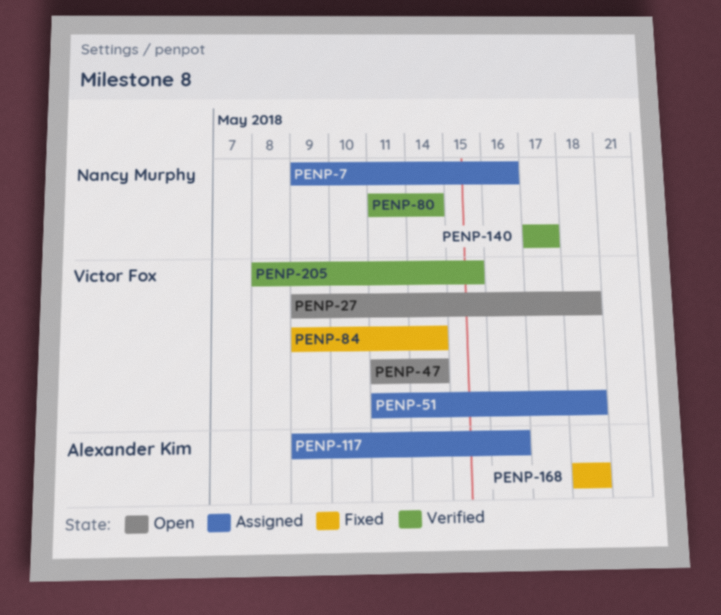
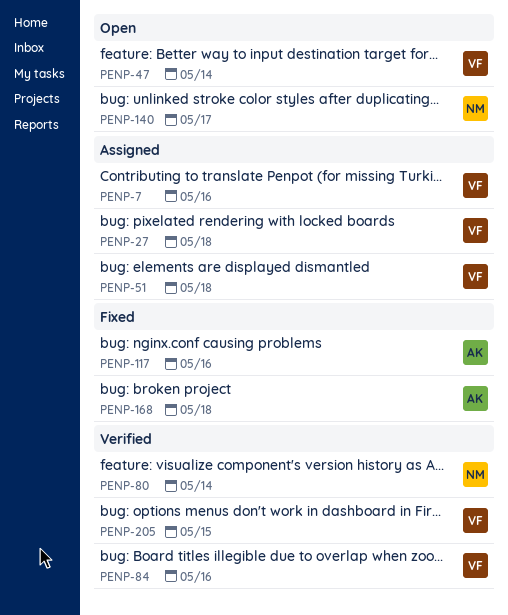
PENP-7, owner: Nancy Murphy -> Victor Fox
PENP-27, status: Open -> Assigned
PENP-84, status: Fixed -> Verified
PENP-84, due: May 14 -> May 16
PENP-117, status: Assigned -> Fixed
PENP-140, status: Verified -> Open

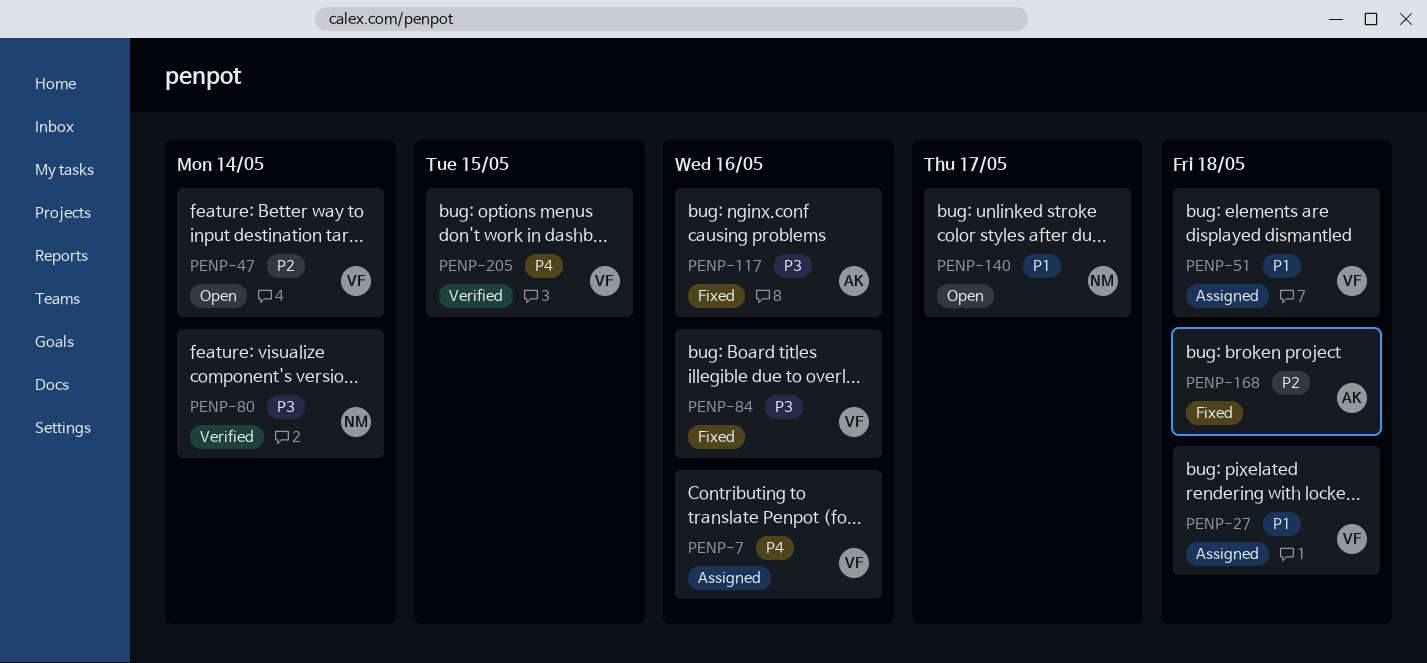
PENP-84, status: Verified -> Fixed

